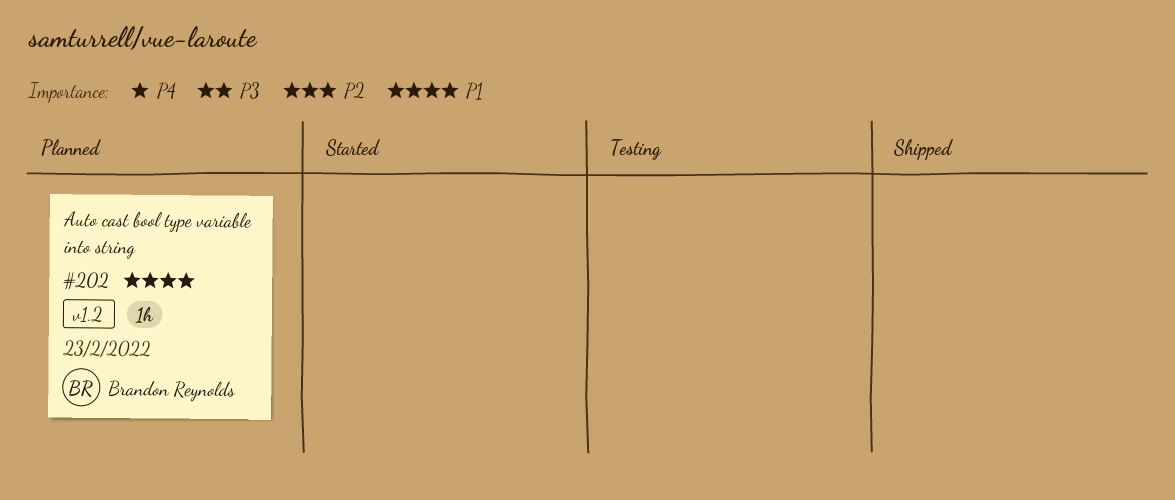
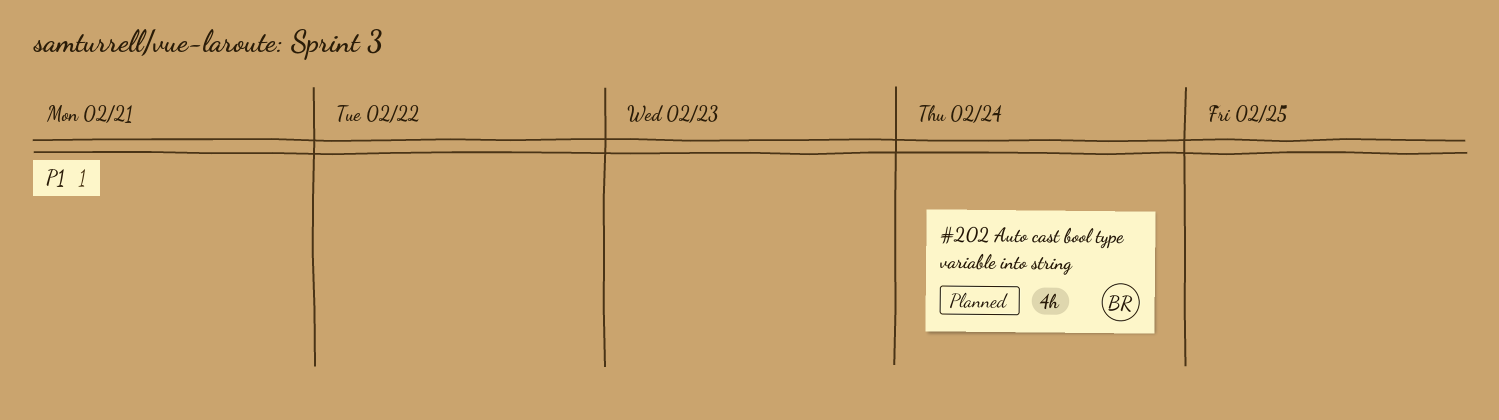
#202, estimate: 1h -> 4h
#202, due: Feb 23 -> Feb 24

